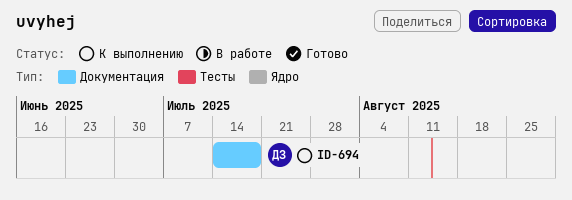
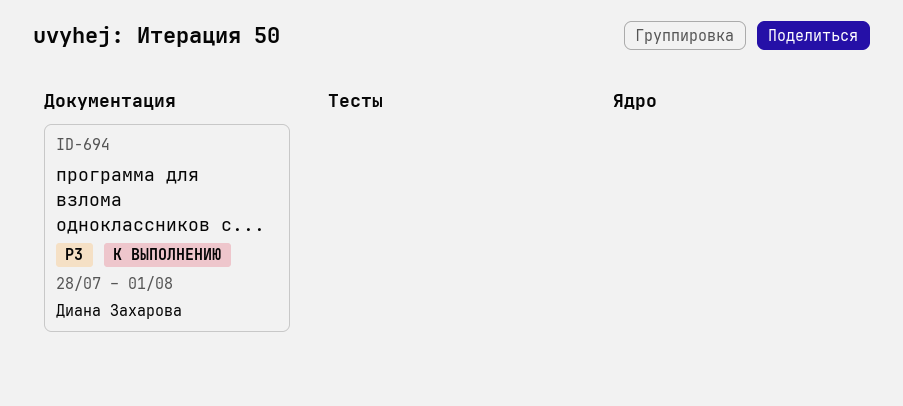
ID-694, start: Jul 14 -> Jul 28
ID-694, due: Jul 18 -> Aug 1

